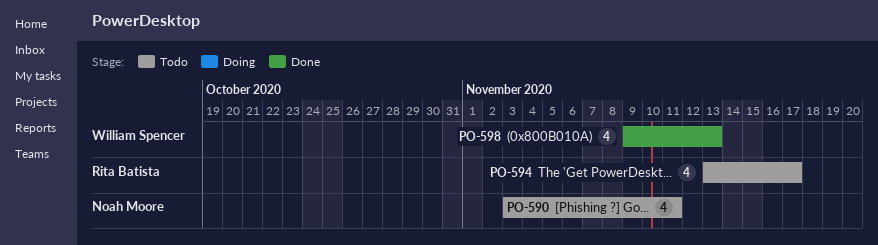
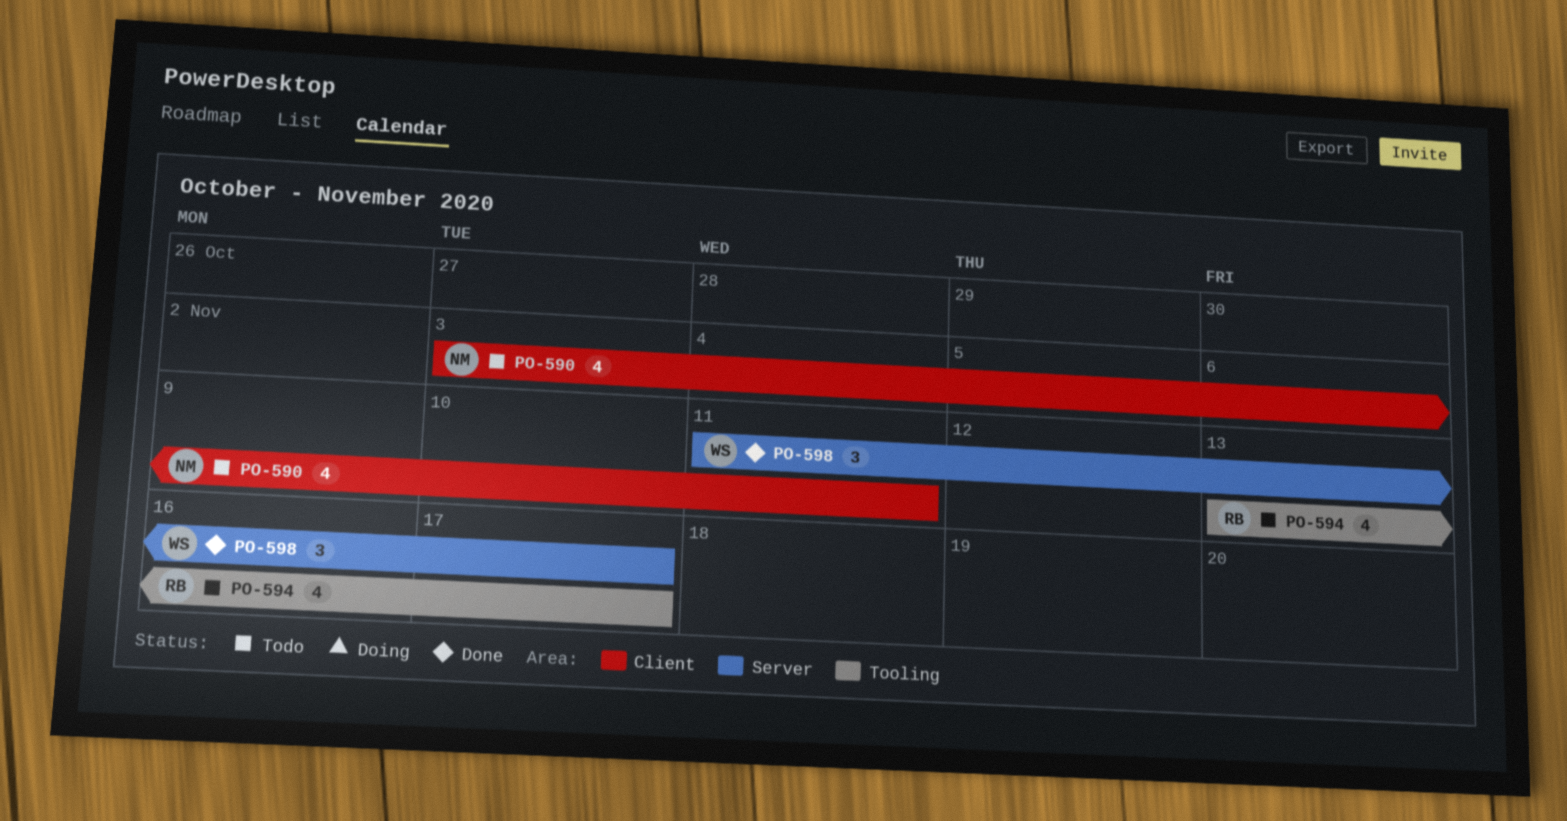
PO-598, estimate: 4 -> 3
PO-598, start: Nov 9 -> Nov 11
PO-598, due: Nov 13 -> Nov 17

